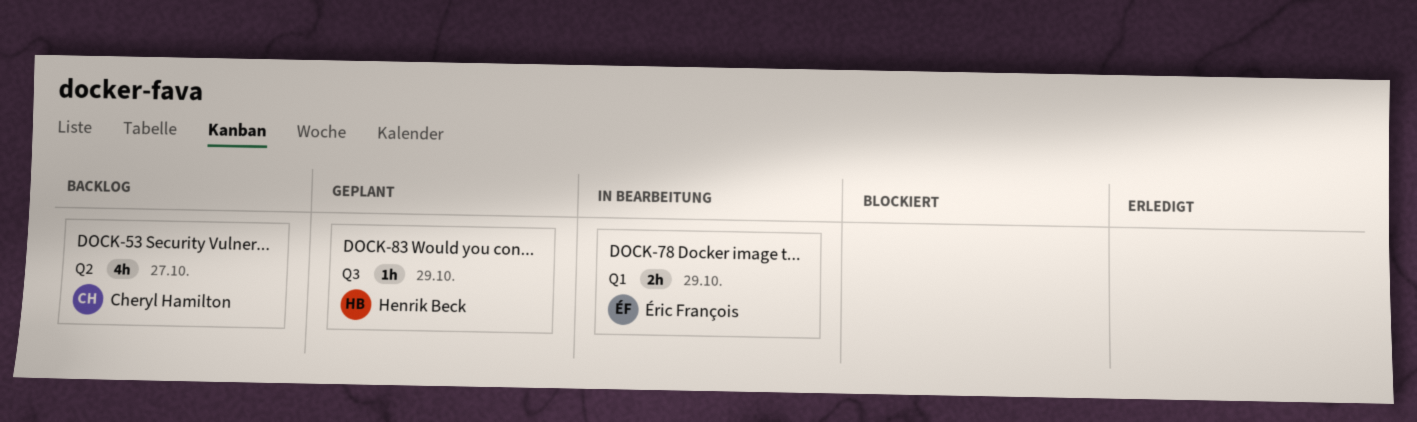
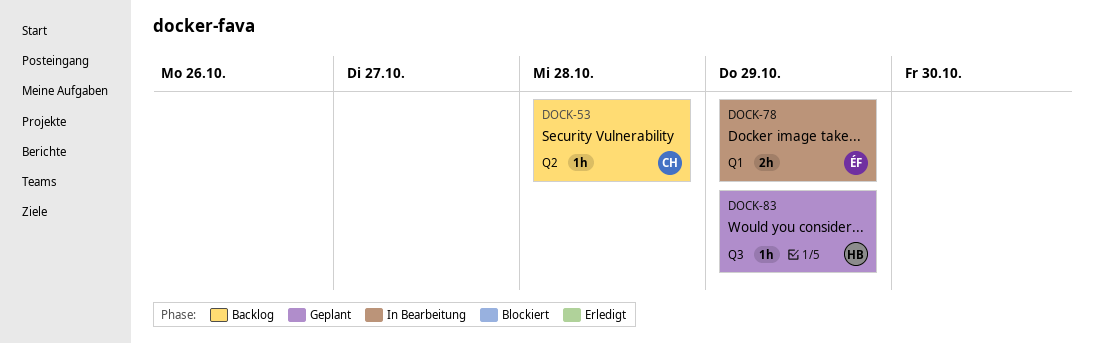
DOCK-53, estimate: 4h -> 1h
DOCK-53, due: Oct 27 -> Oct 28

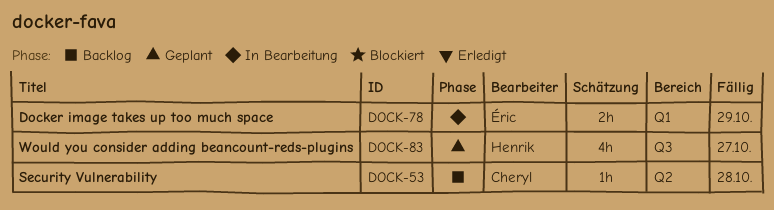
DOCK-83, estimate: 1h -> 4h
DOCK-83, due: Oct 29 -> Oct 27

